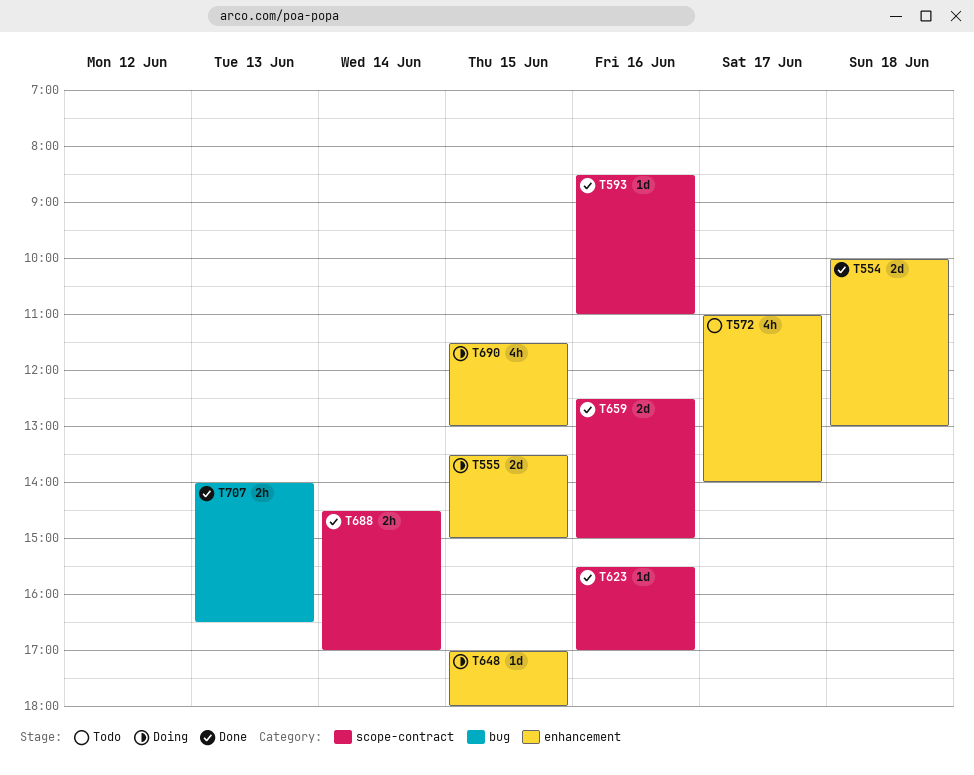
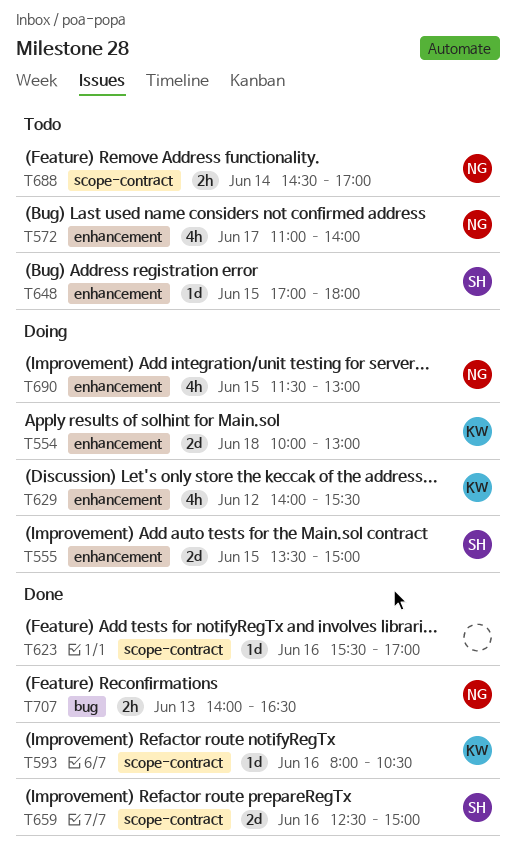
T554, status: Done -> Doing
T593, begins: 08:30 -> 08:00
T593, ends: 11:00 -> 10:30
T629: none -> present
T648, status: Doing -> Todo
T688, status: Done -> Todo

